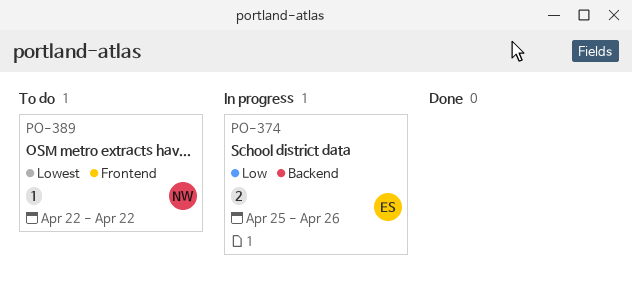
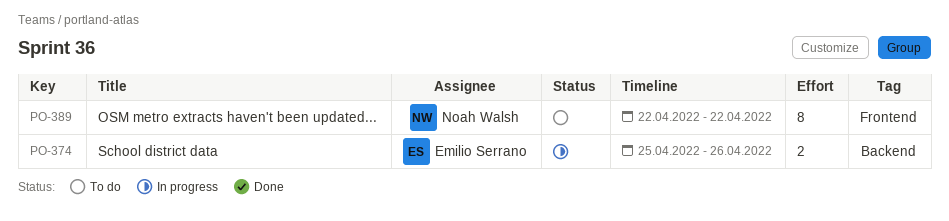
PO-389, estimate: 1 -> 8

